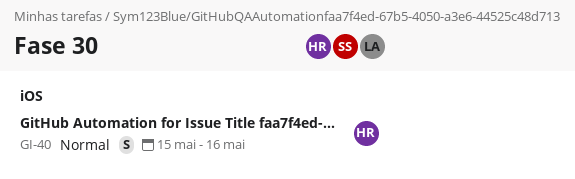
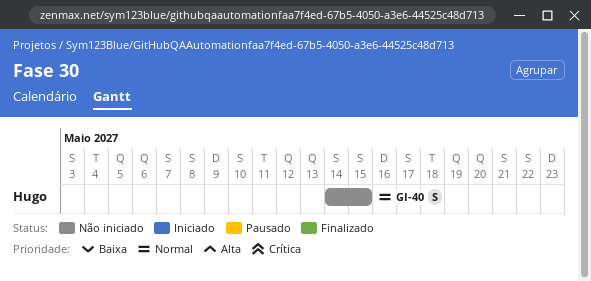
GI-40, start: May 15 -> May 14
GI-40, due: May 16 -> May 15

